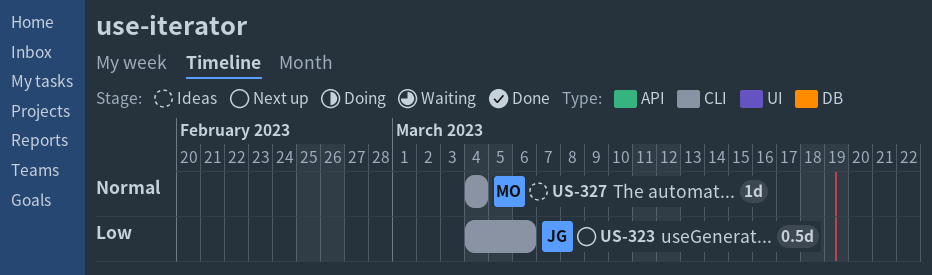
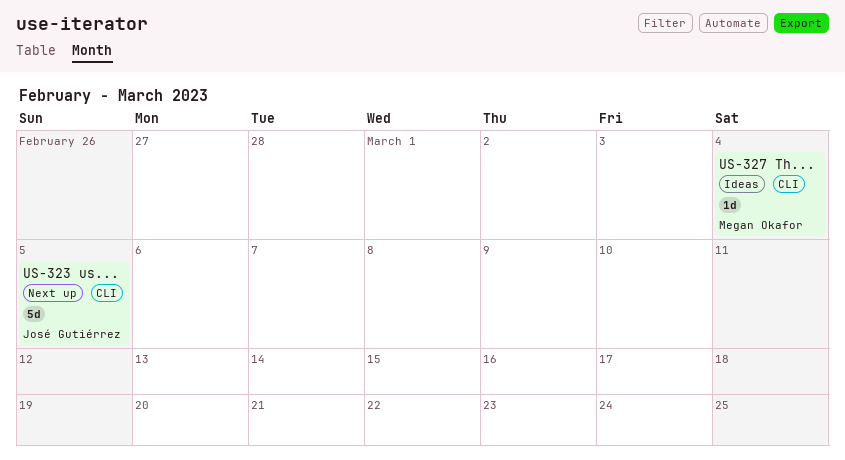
US-323, estimate: 0.5d -> 5d
US-323, due: Mar 6 -> Mar 5

